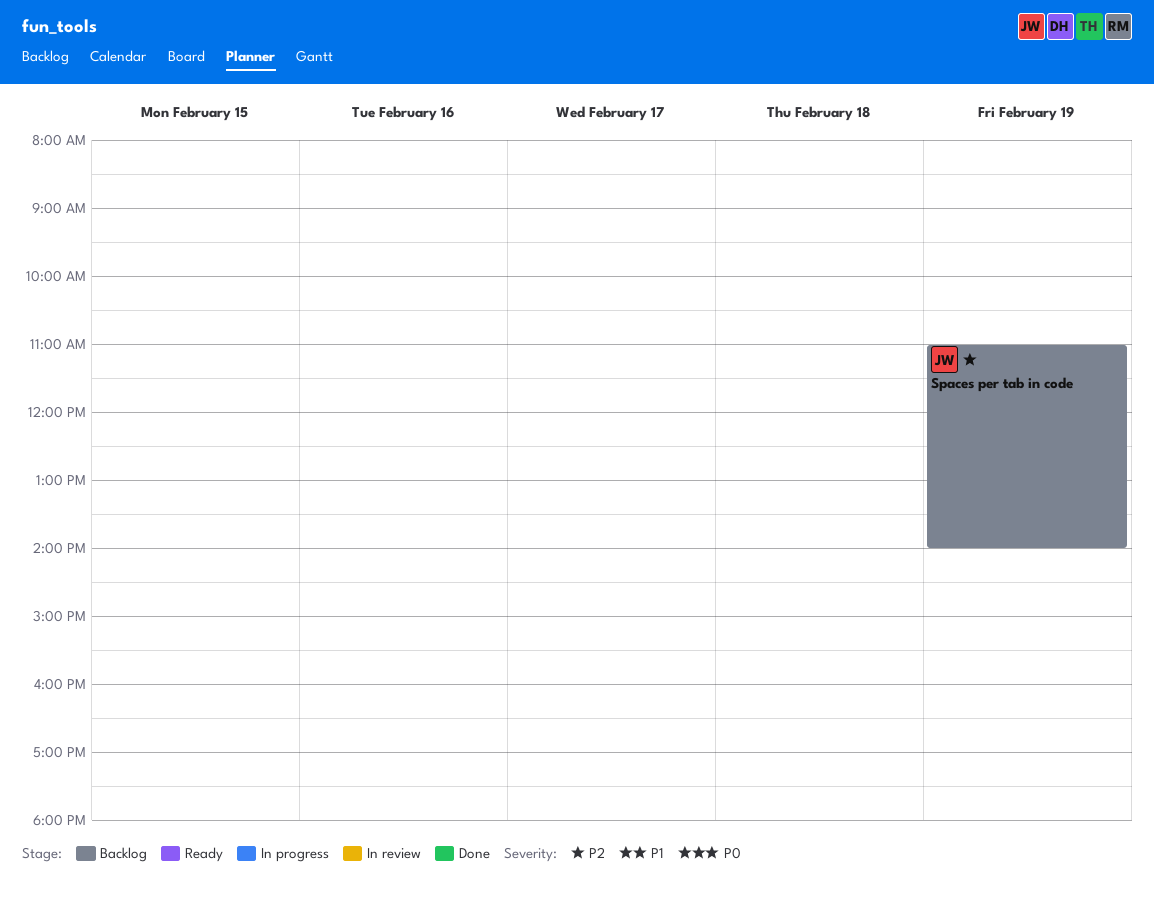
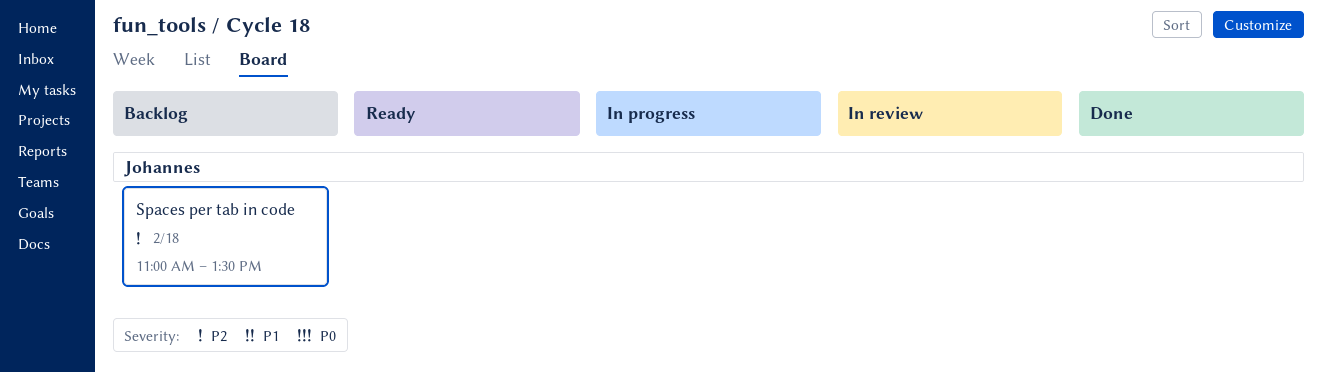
Spaces per tab in code, day: Feb 19 -> Feb 18
Spaces per tab in code, ends: 14:00 -> 13:30

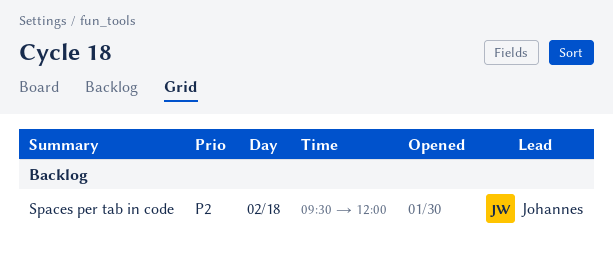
Spaces per tab in code, begins: 11:00 -> 09:30
Spaces per tab in code, ends: 13:30 -> 12:00

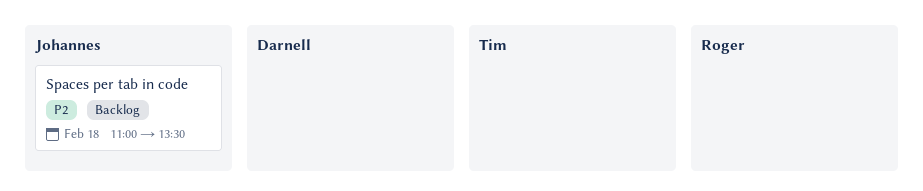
Spaces per tab in code, begins: 09:30 -> 11:00
Spaces per tab in code, ends: 12:00 -> 13:30

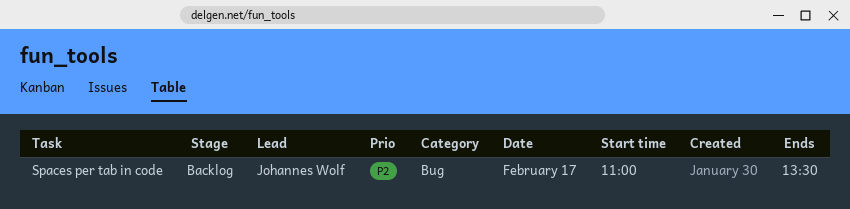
Spaces per tab in code, day: Feb 18 -> Feb 17

